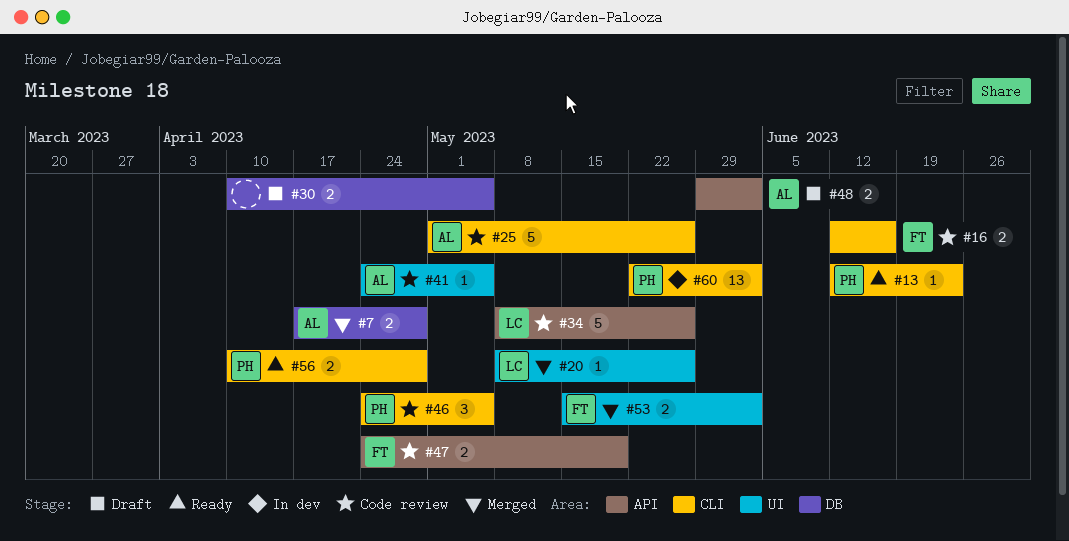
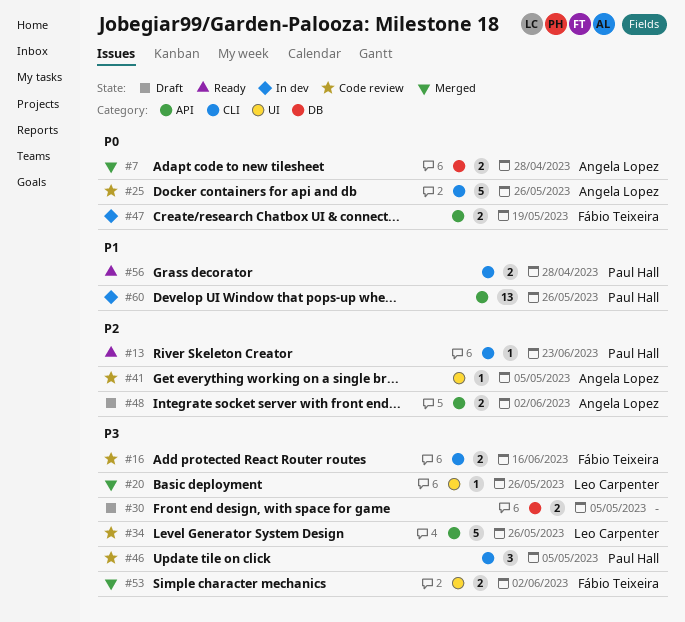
#47, status: Code review -> In dev
#60, label: CLI -> API
#60, due: Jun 2 -> May 26

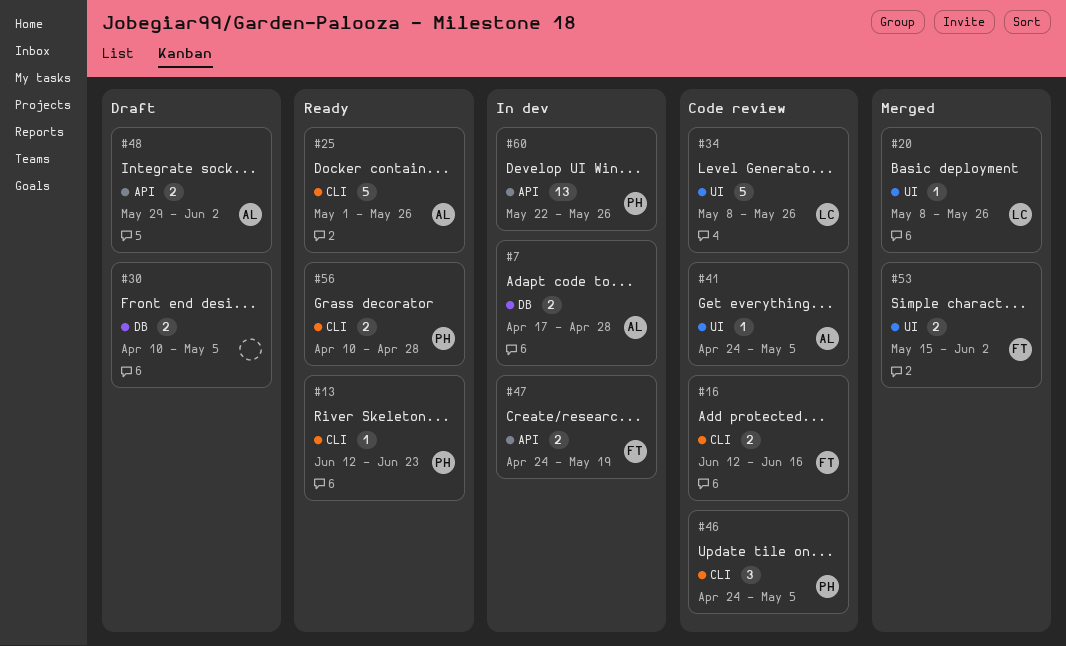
#7, status: Merged -> In dev
#25, status: Code review -> Ready
#34, label: API -> UI

